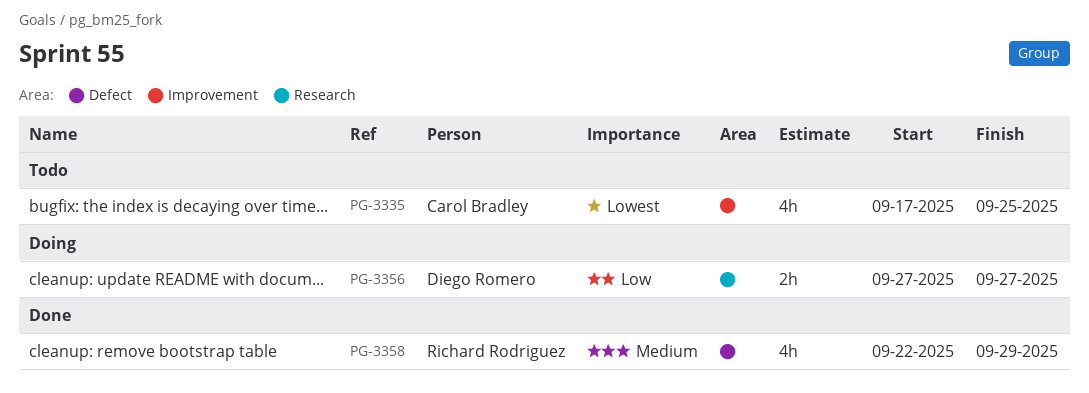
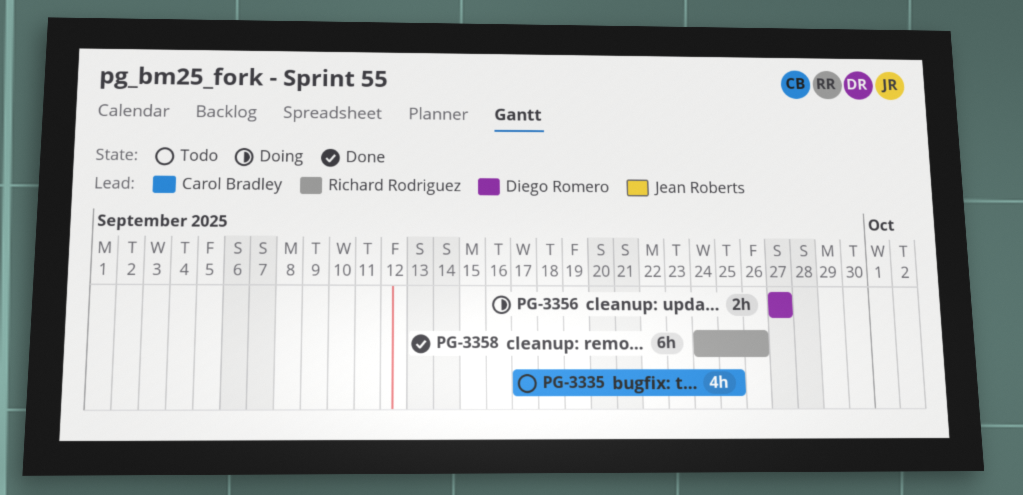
PG-3358, estimate: 4h -> 6h
PG-3358, start: Sep 22 -> Sep 24
PG-3358, due: Sep 29 -> Sep 26

